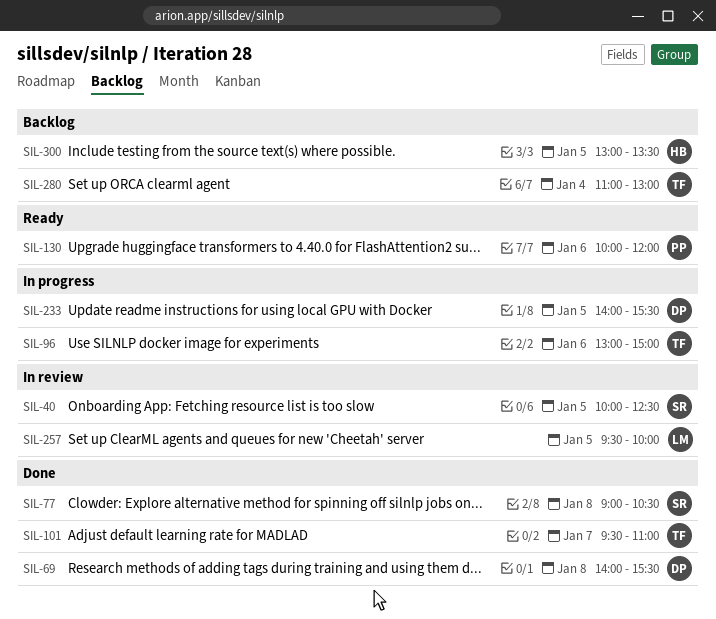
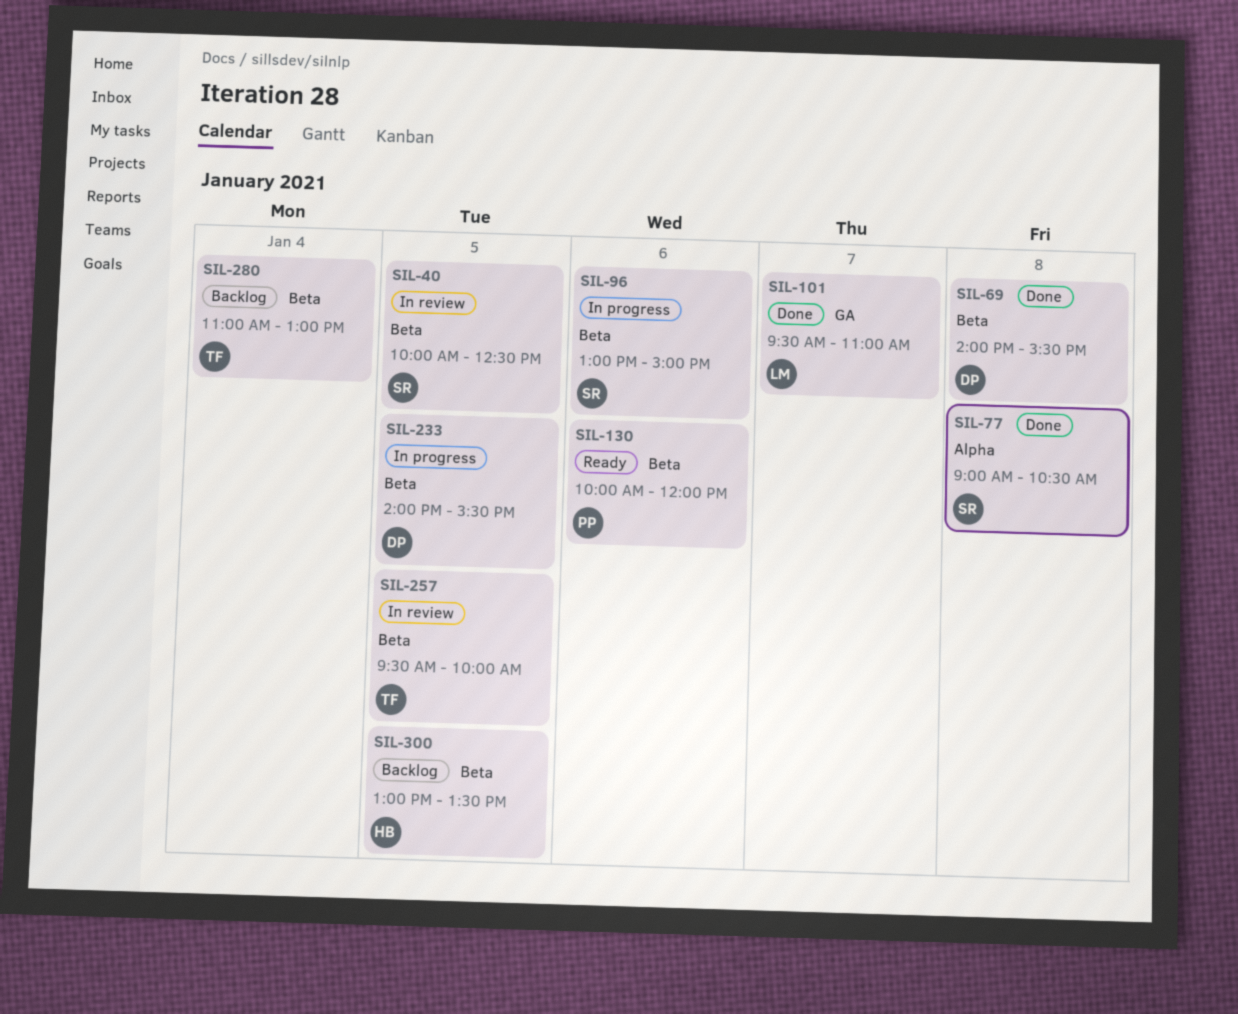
SIL-96, owner: TF -> SR
SIL-101, owner: TF -> LM
SIL-257, owner: LM -> TF

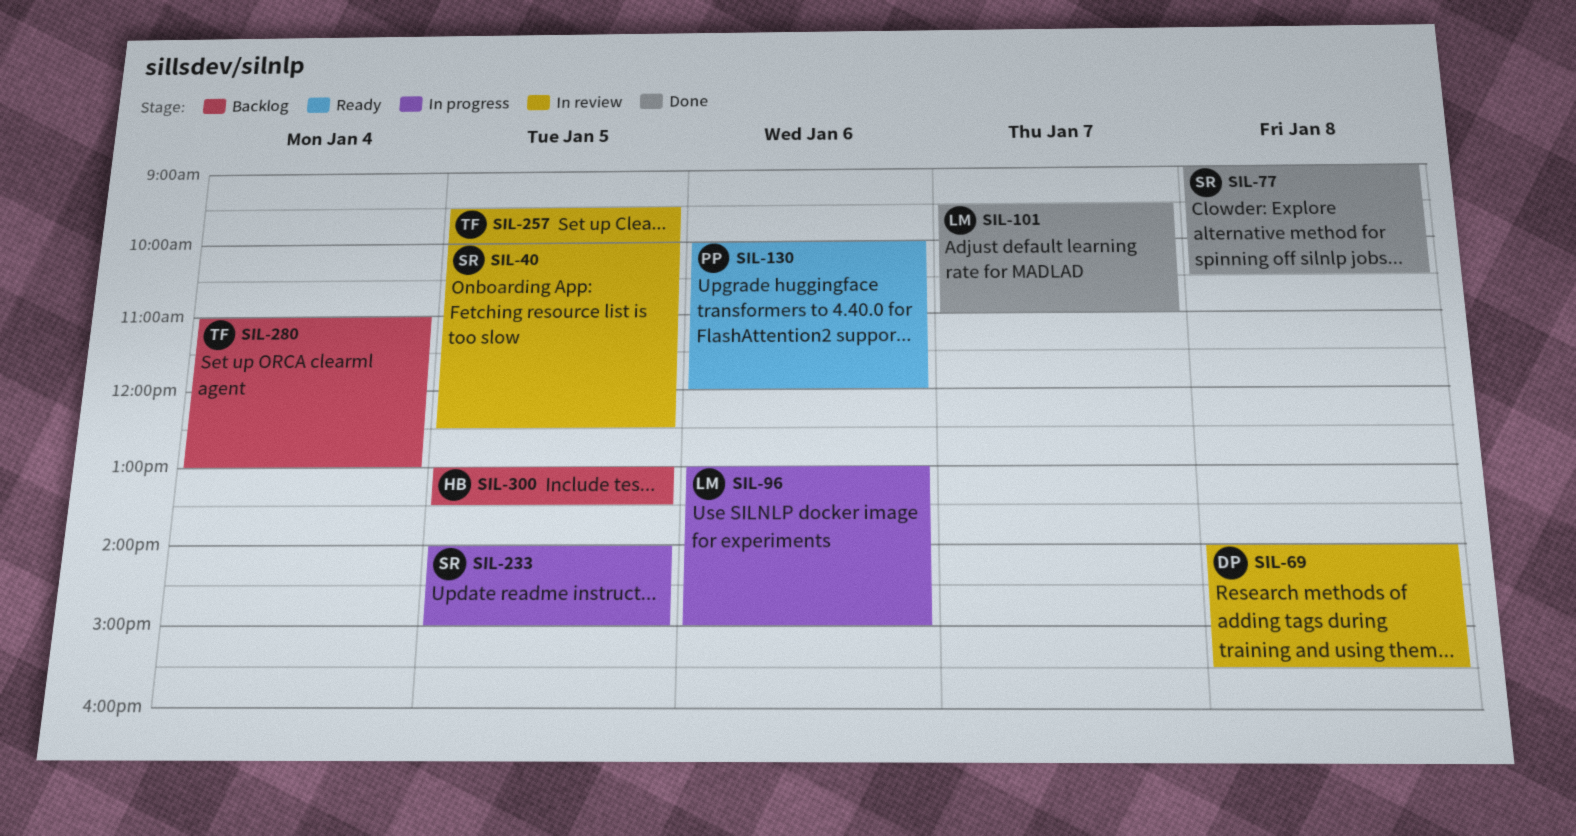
SIL-69, status: Done -> In review
SIL-96, owner: SR -> LM
SIL-233, owner: DP -> SR
SIL-233, ends: 15:30 -> 15:00

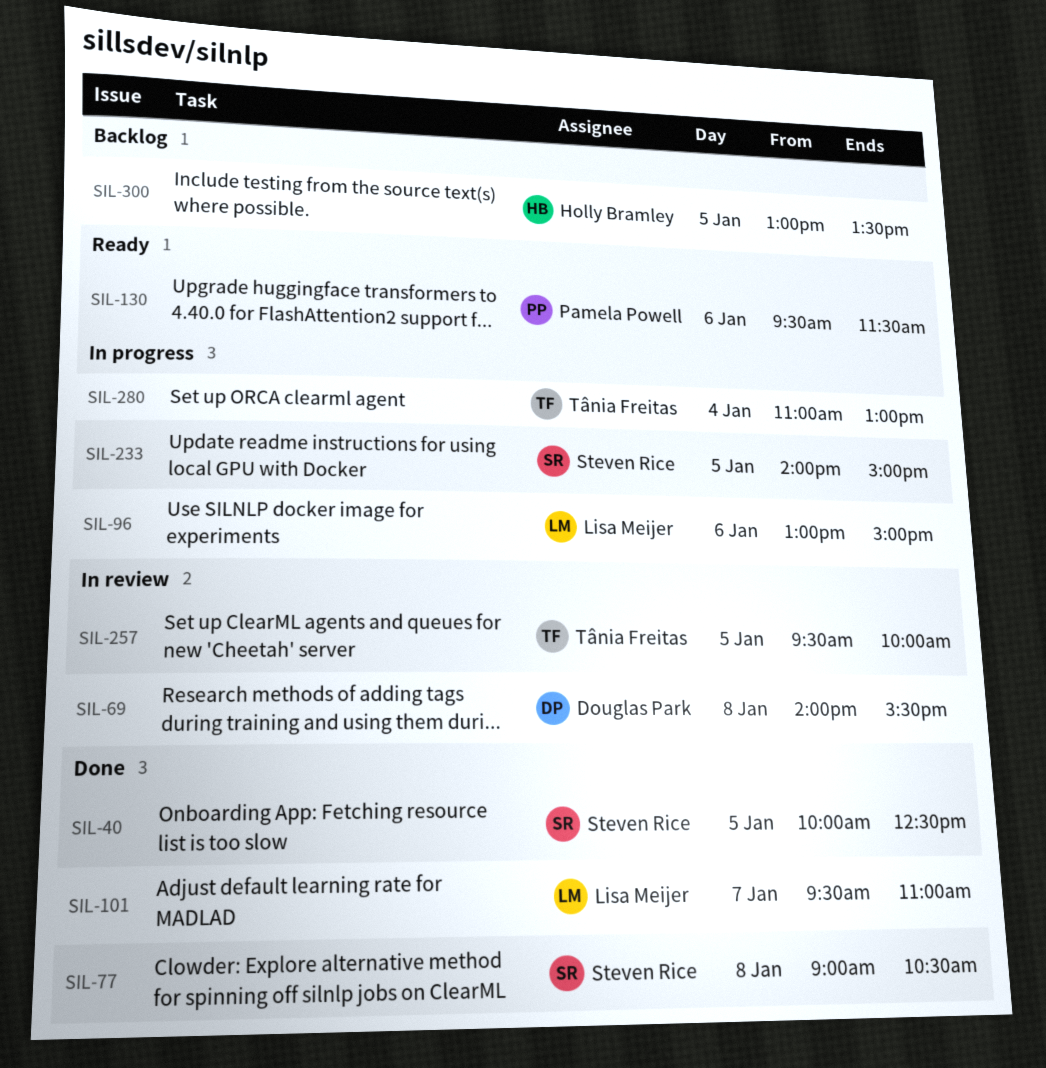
SIL-40, status: In review -> Done
SIL-130, begins: 10:00 -> 09:30
SIL-130, ends: 12:00 -> 11:30
SIL-280, status: Backlog -> In progress

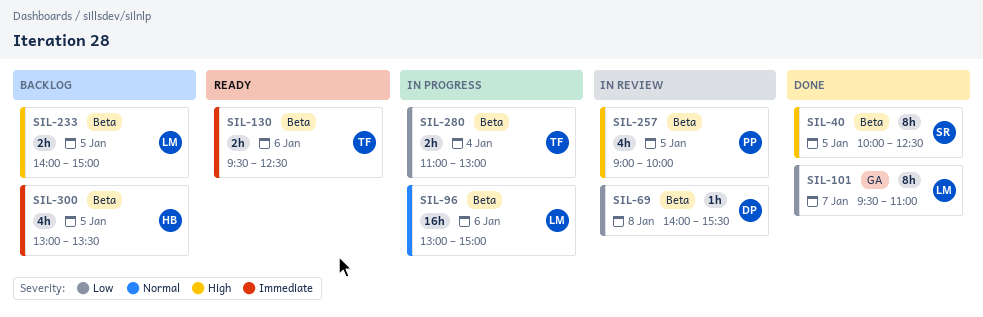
SIL-77: present -> none
SIL-130, owner: Pamela Powell -> Tânia Freitas
SIL-130, ends: 11:30 -> 12:30
SIL-233, status: In progress -> Backlog
SIL-233, owner: Steven Rice -> Lisa Meijer
SIL-257, owner: Tânia Freitas -> Pamela Powell
SIL-257, begins: 09:30 -> 09:00

